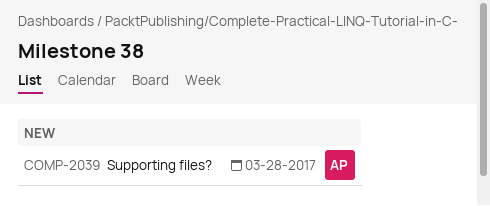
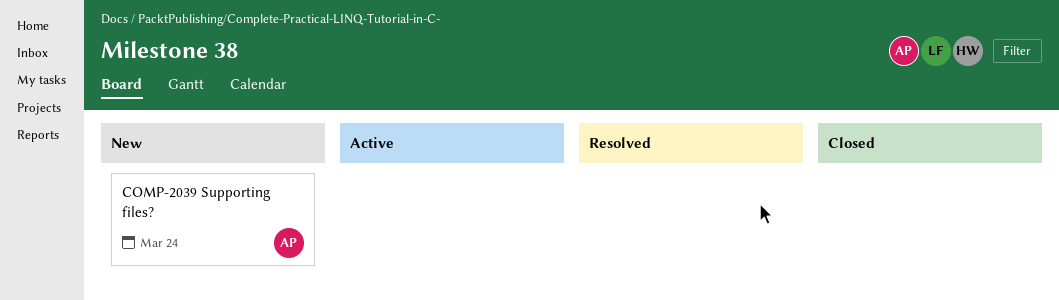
COMP-2039, due: Mar 28 -> Mar 24

